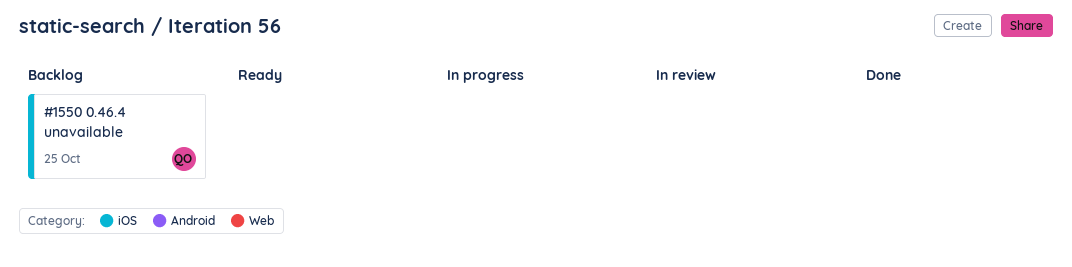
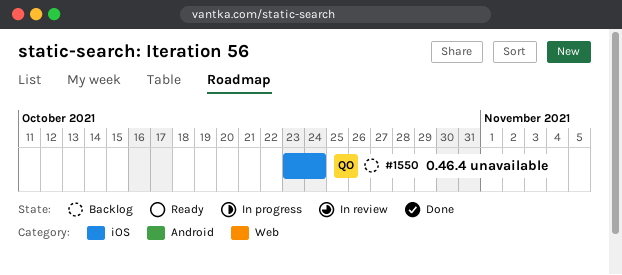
#1550, due: Oct 25 -> Oct 24

